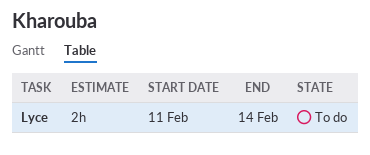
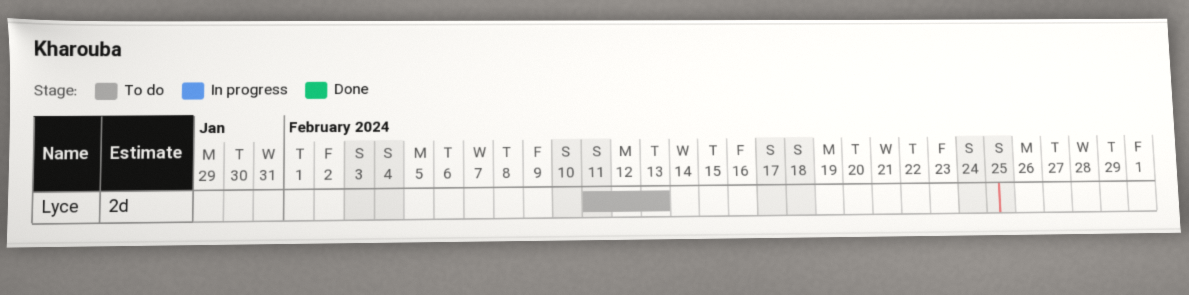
Lyce, estimate: 2h -> 2d
Lyce, due: Feb 14 -> Feb 13

